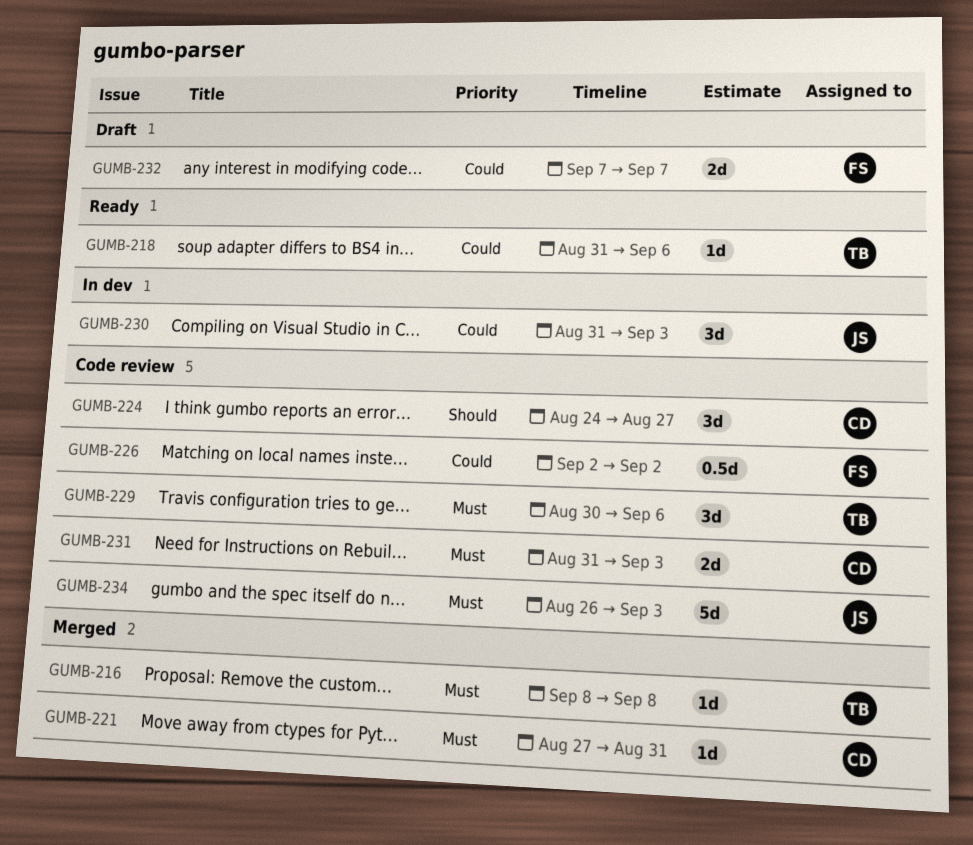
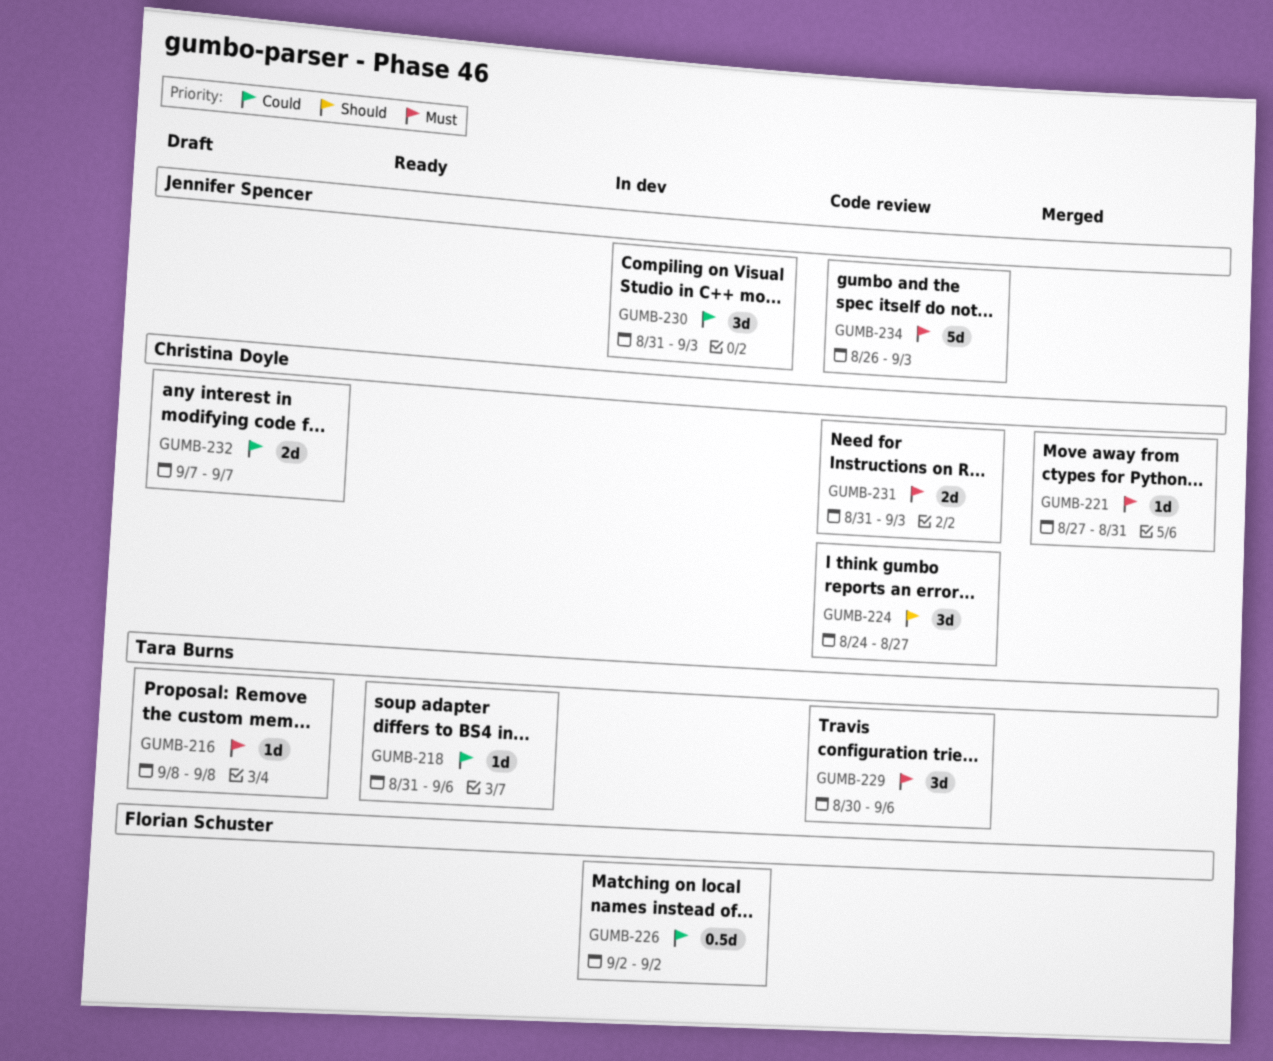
GUMB-216, status: Merged -> Draft
GUMB-226, status: Code review -> In dev
GUMB-232, owner: Florian Schuster -> Christina Doyle

